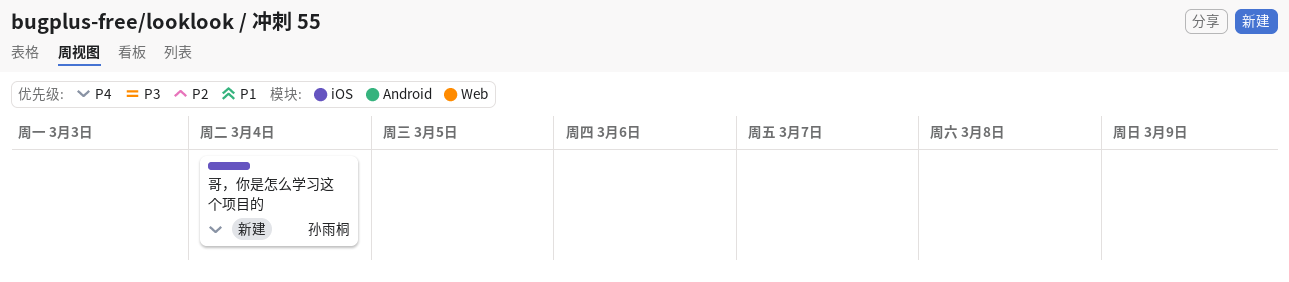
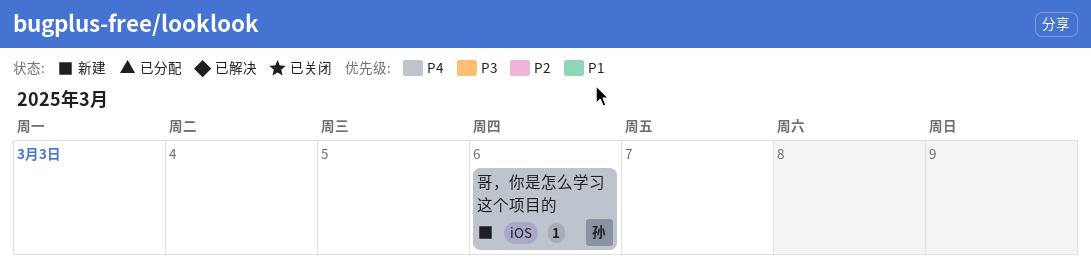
哥，你是怎么学习这个项目的, due: Mar 4 -> Mar 6

